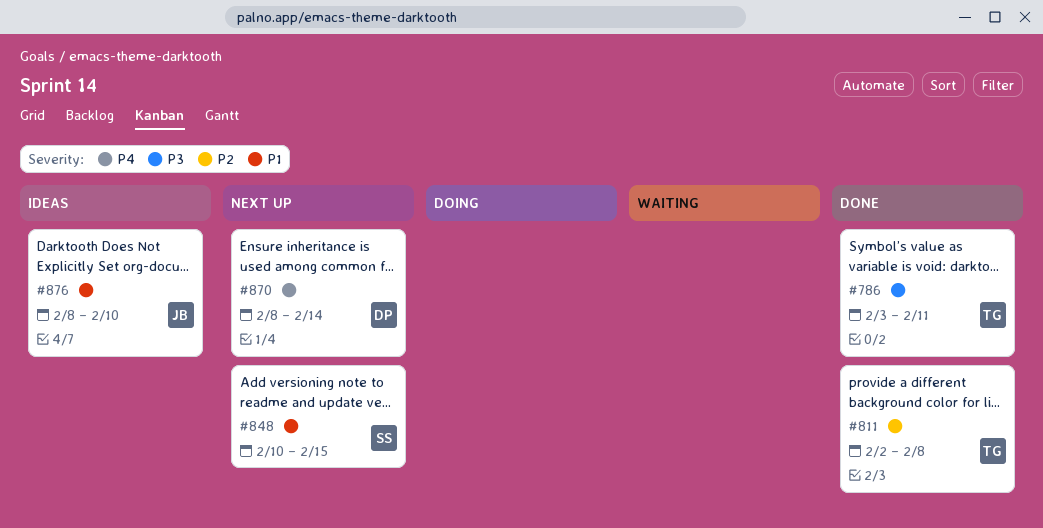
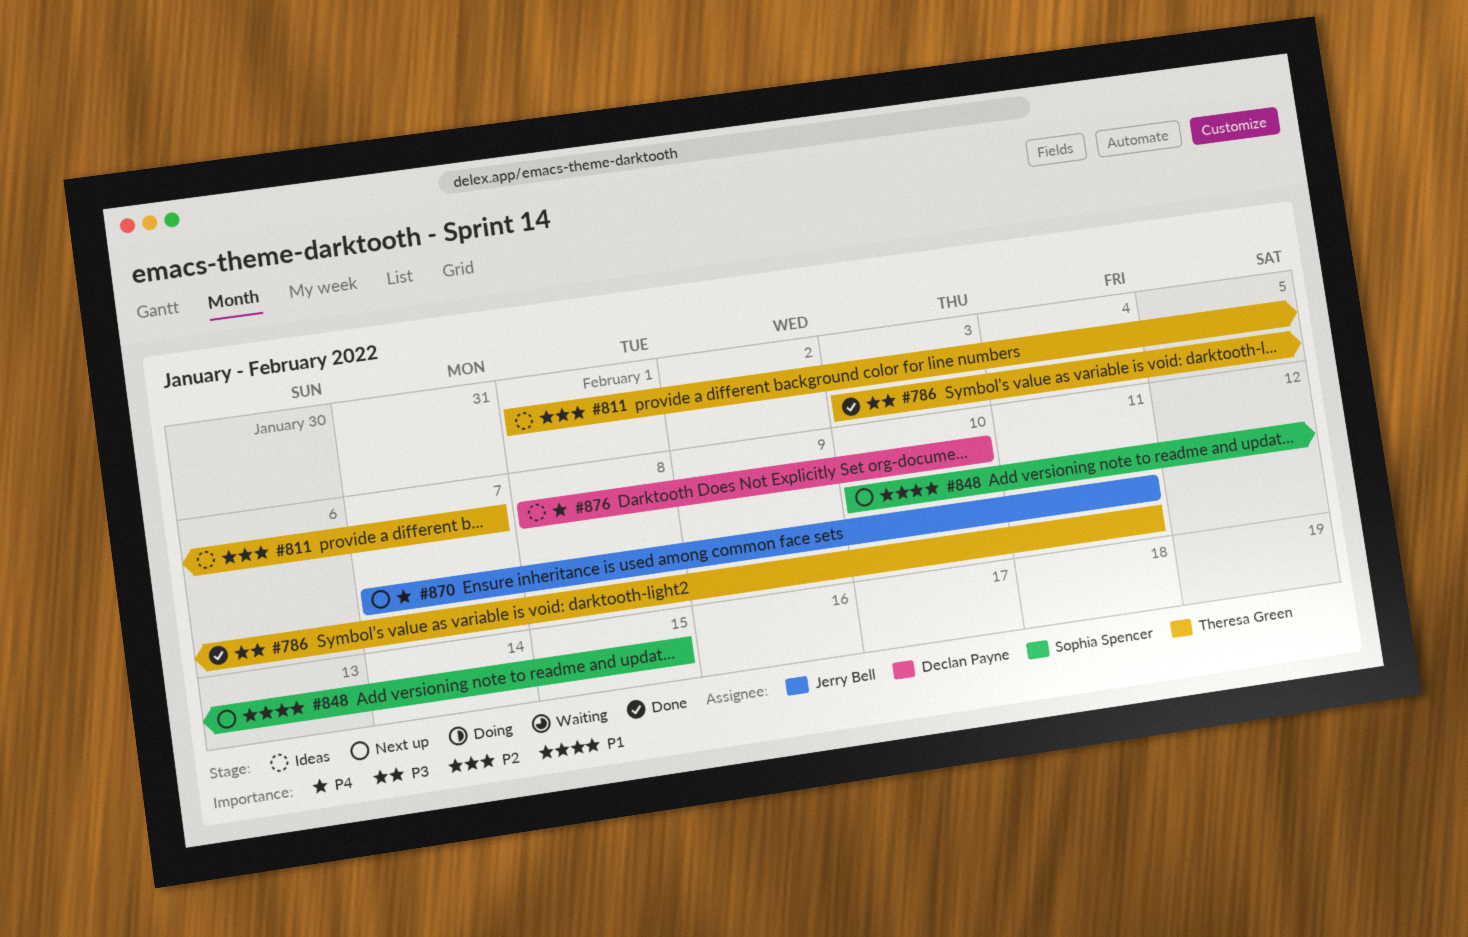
#811, status: Done -> Ideas
#811, start: Feb 2 -> Feb 1
#811, due: Feb 8 -> Feb 7
#870, owner: Declan Payne -> Jerry Bell
#870, start: Feb 8 -> Feb 7
#870, due: Feb 14 -> Feb 11
#876, owner: Jerry Bell -> Declan Payne
#876, priority: P1 -> P4

